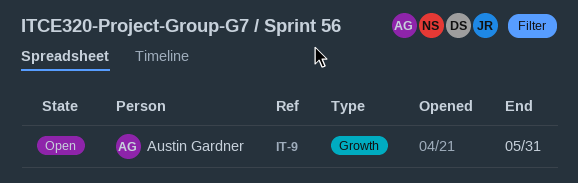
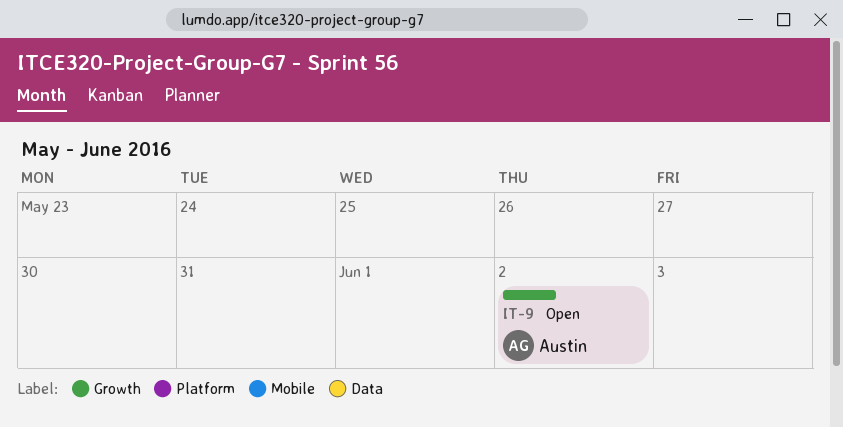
IT-9, due: May 31 -> Jun 2

